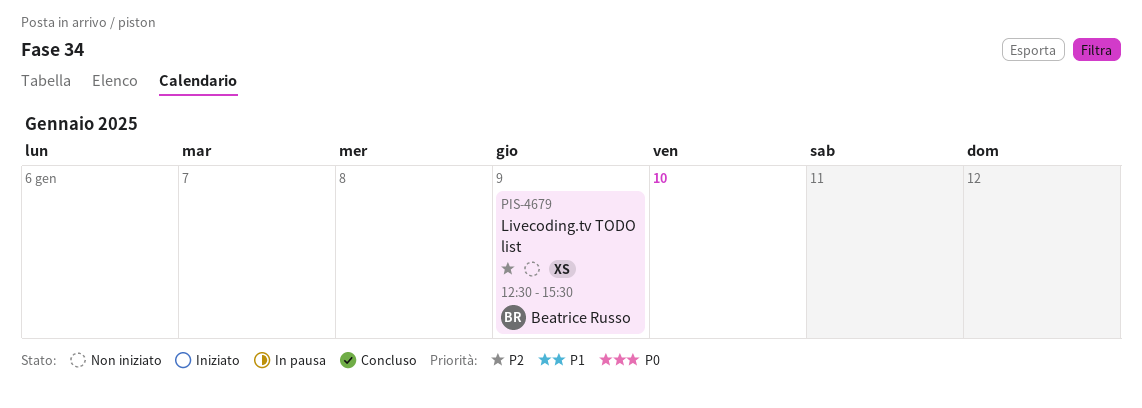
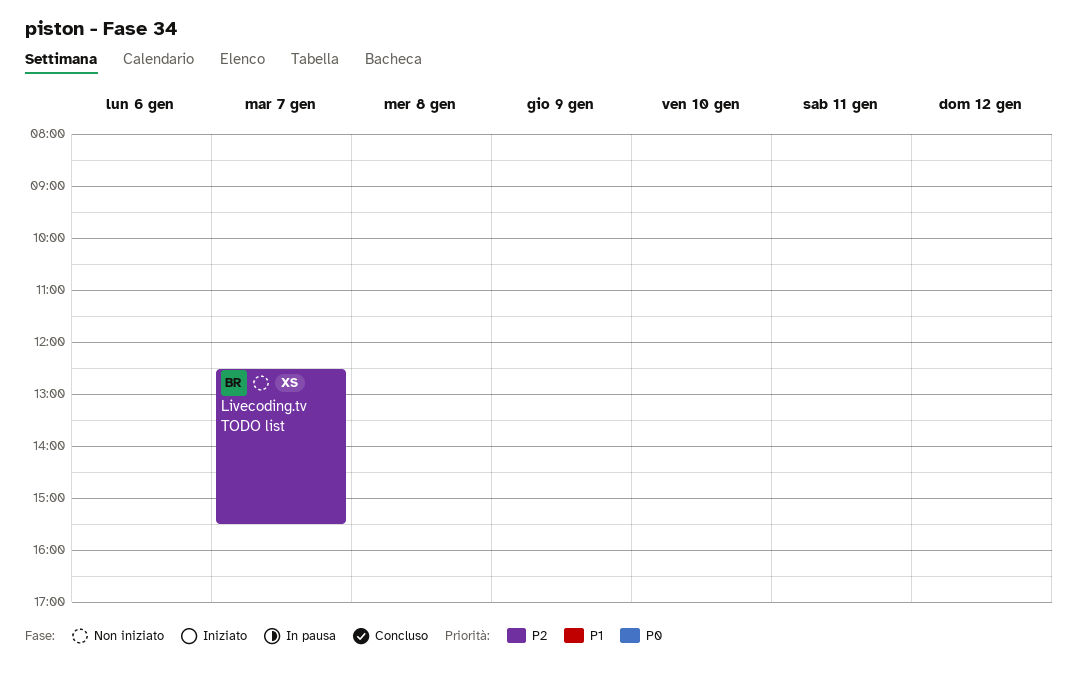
Livecoding.tv TODO list, day: Jan 9 -> Jan 7

